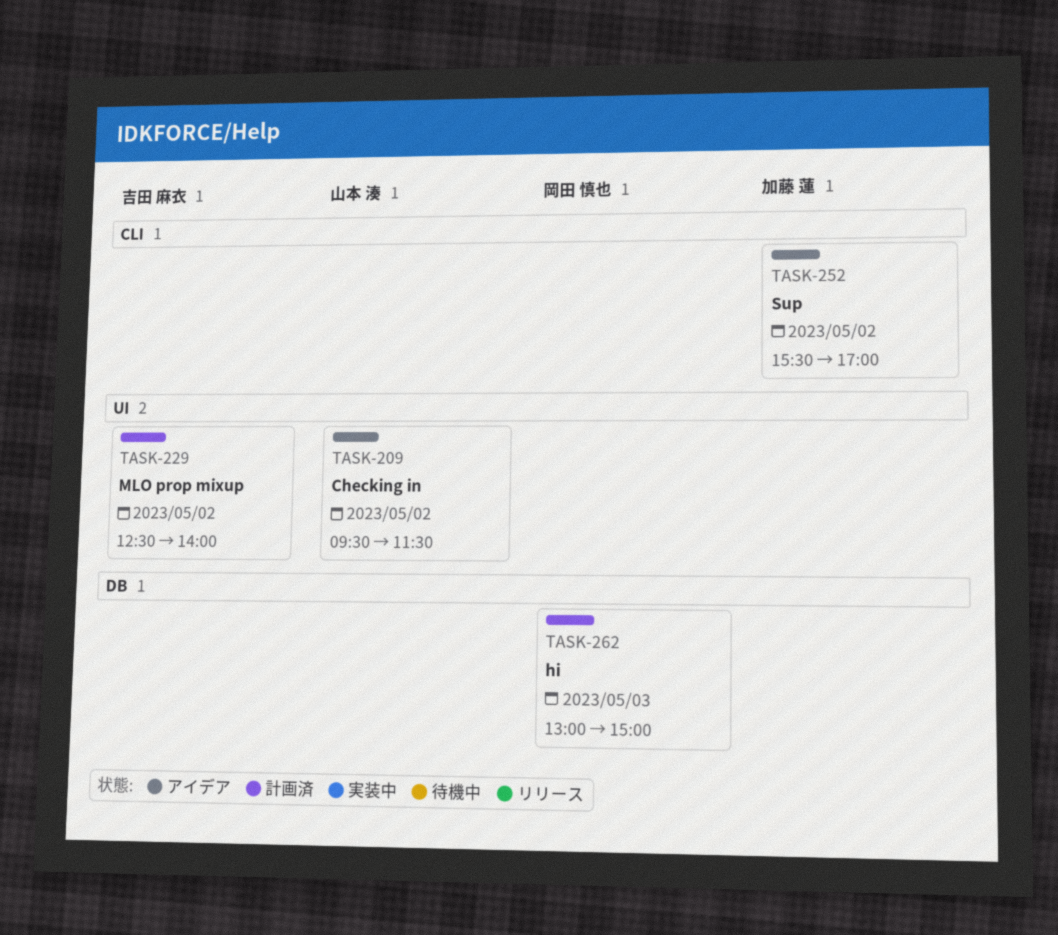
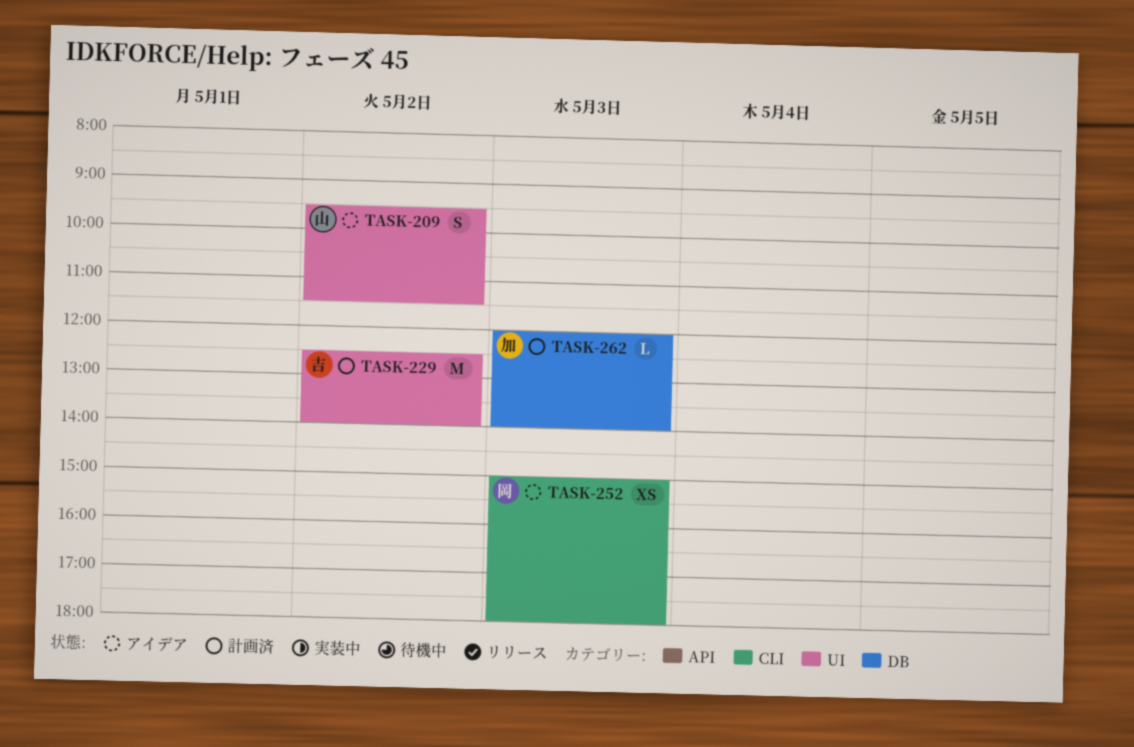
TASK-252, owner: 加藤 蓮 -> 岡田 慎也
TASK-252, day: May 2 -> May 3
TASK-252, begins: 15:30 -> 15:00
TASK-252, ends: 17:00 -> 18:00
TASK-262, owner: 岡田 慎也 -> 加藤 蓮
TASK-262, begins: 13:00 -> 12:00
TASK-262, ends: 15:00 -> 14:00

